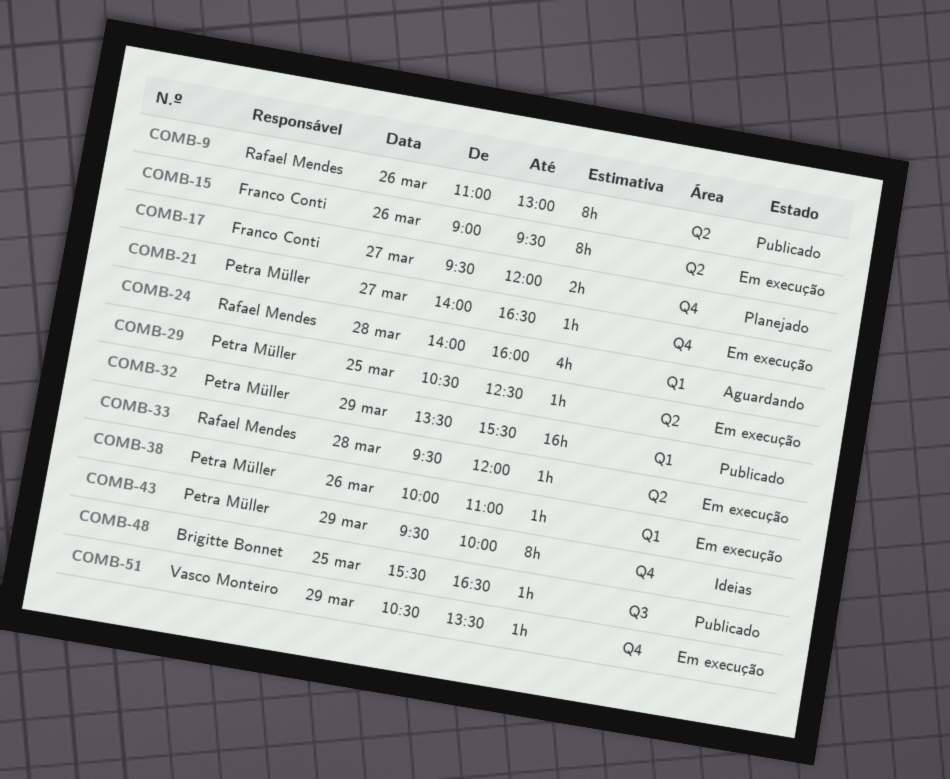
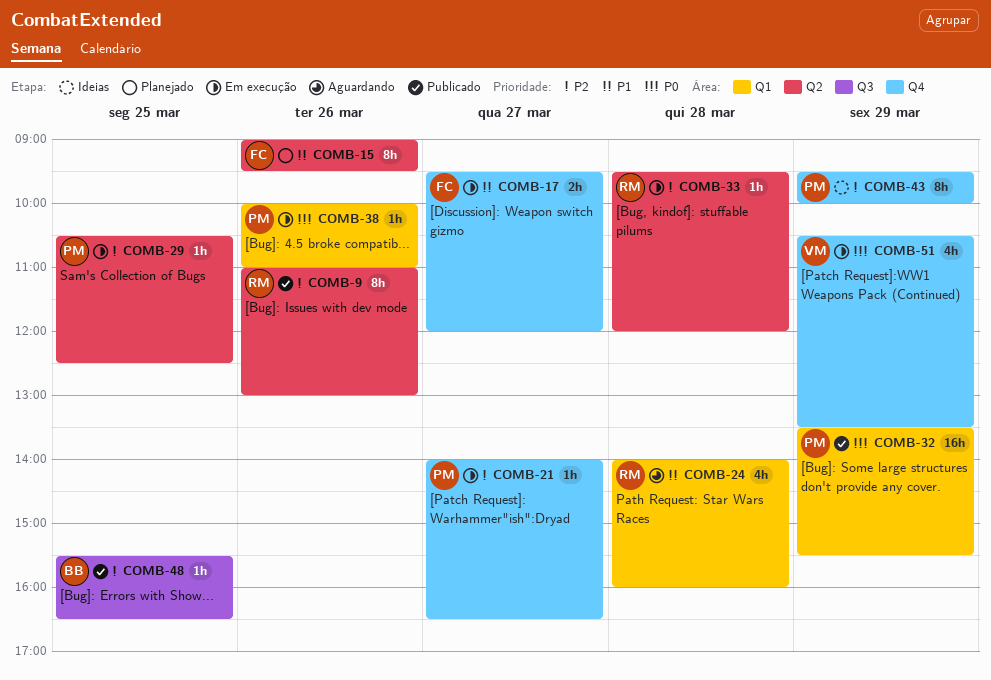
COMB-15, status: Em execução -> Planejado
COMB-17, status: Planejado -> Em execução
COMB-51, estimate: 1h -> 4h

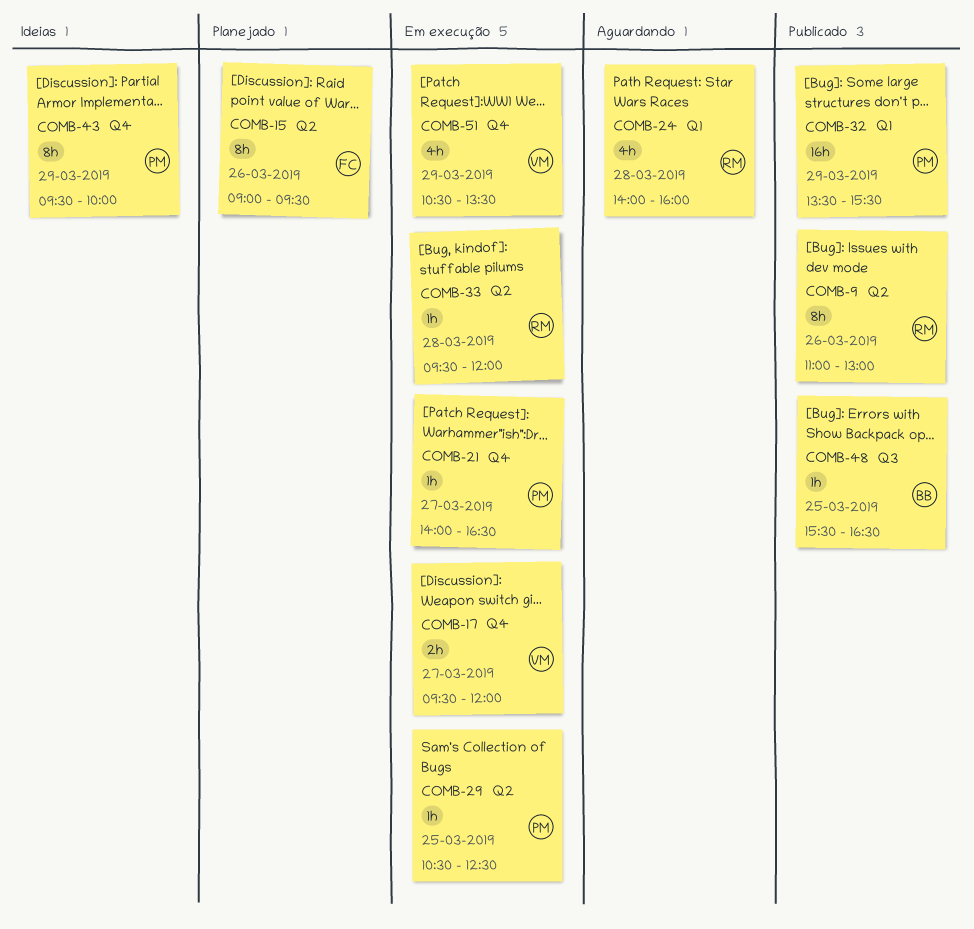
COMB-17, owner: FC -> VM
COMB-38: present -> none

